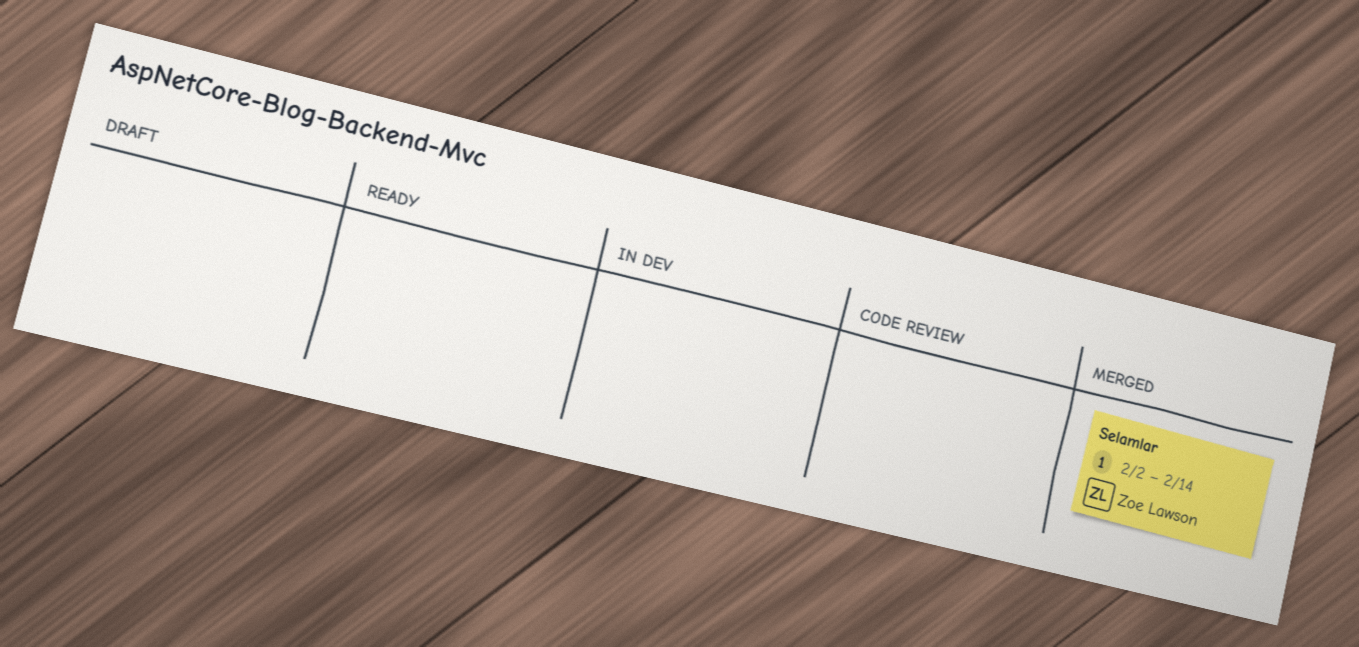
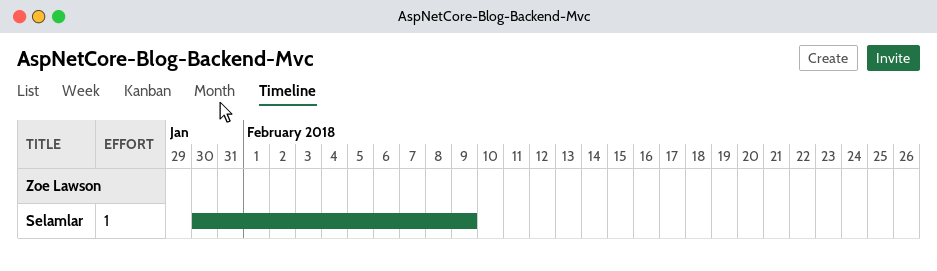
Selamlar, start: Feb 2 -> Jan 30
Selamlar, due: Feb 14 -> Feb 9

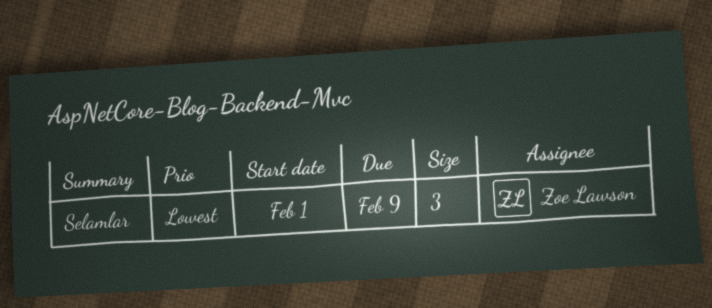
Selamlar, estimate: 1 -> 3
Selamlar, start: Jan 30 -> Feb 1

